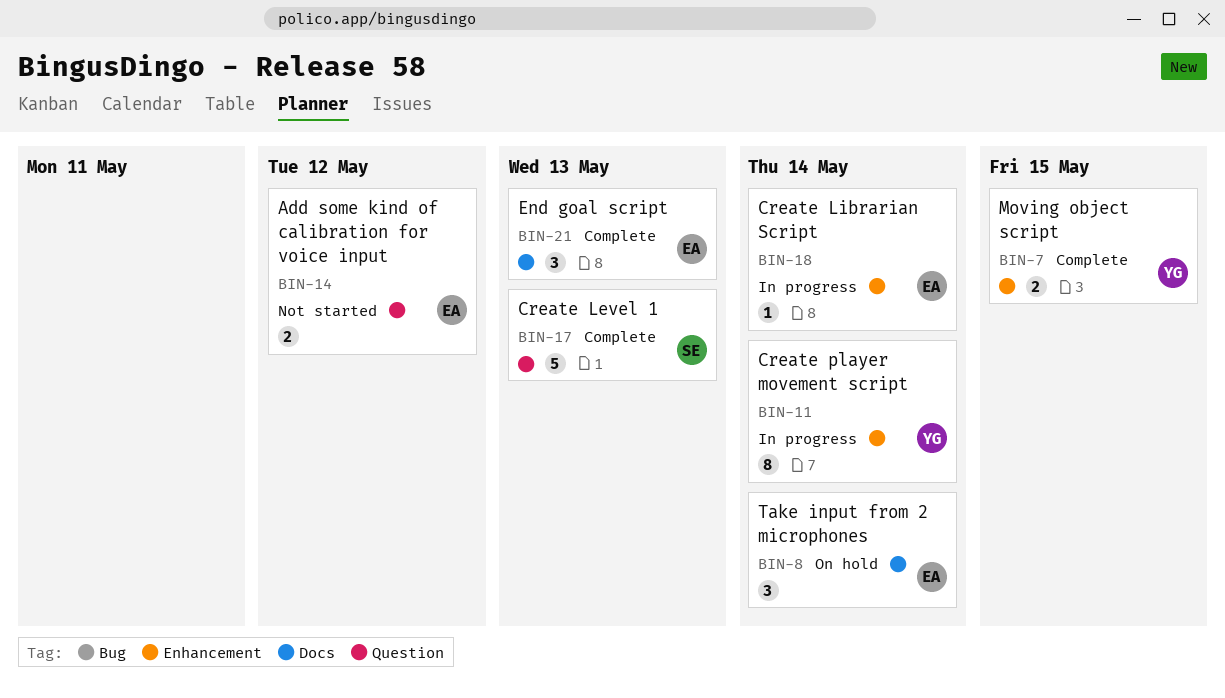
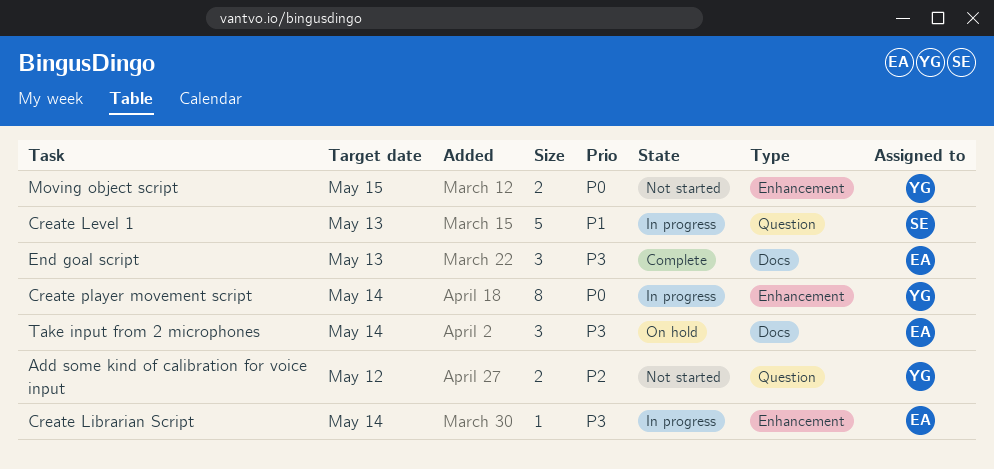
Add some kind of calibration for voice input, owner: EA -> YG
Create Level 1, status: Complete -> In progress
Moving object script, status: Complete -> Not started

